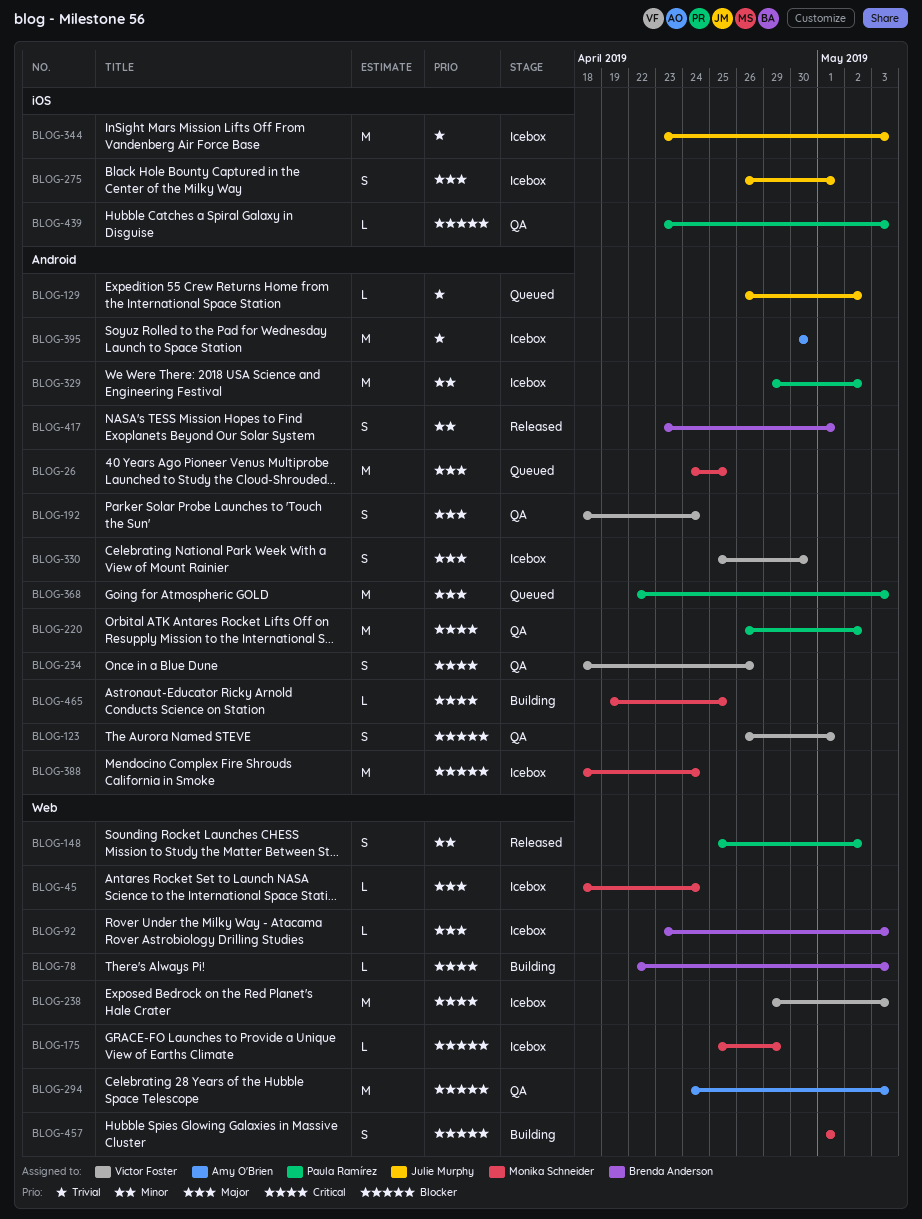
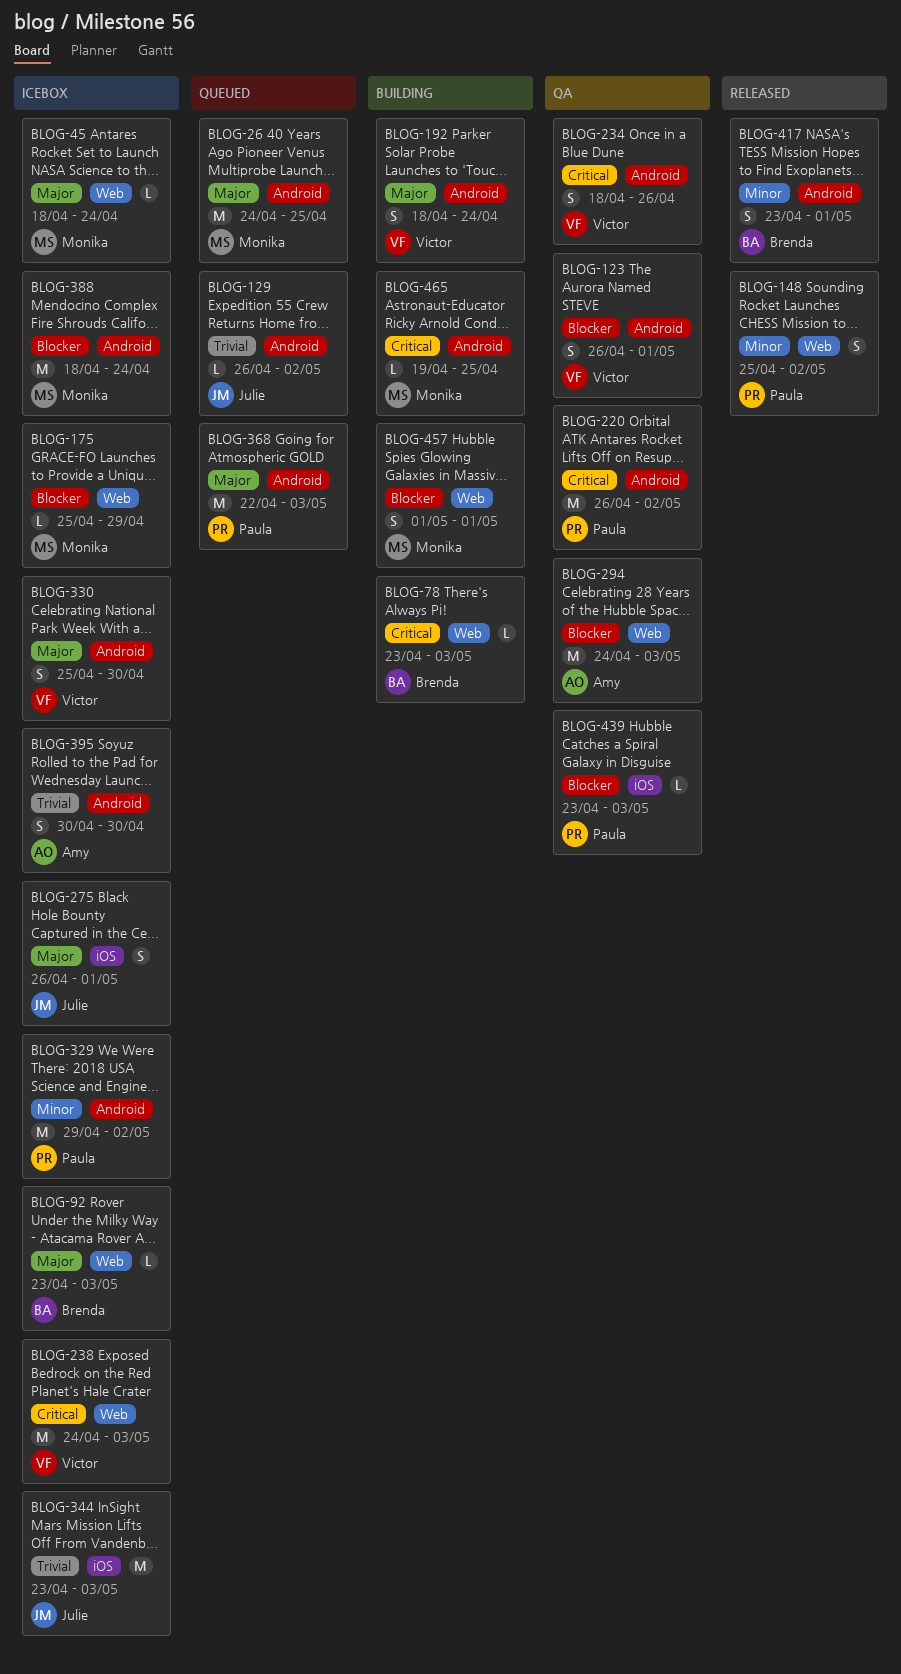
BLOG-78, start: Apr 22 -> Apr 23
BLOG-192, status: QA -> Building
BLOG-238, start: Apr 29 -> Apr 24
BLOG-395, estimate: M -> S

